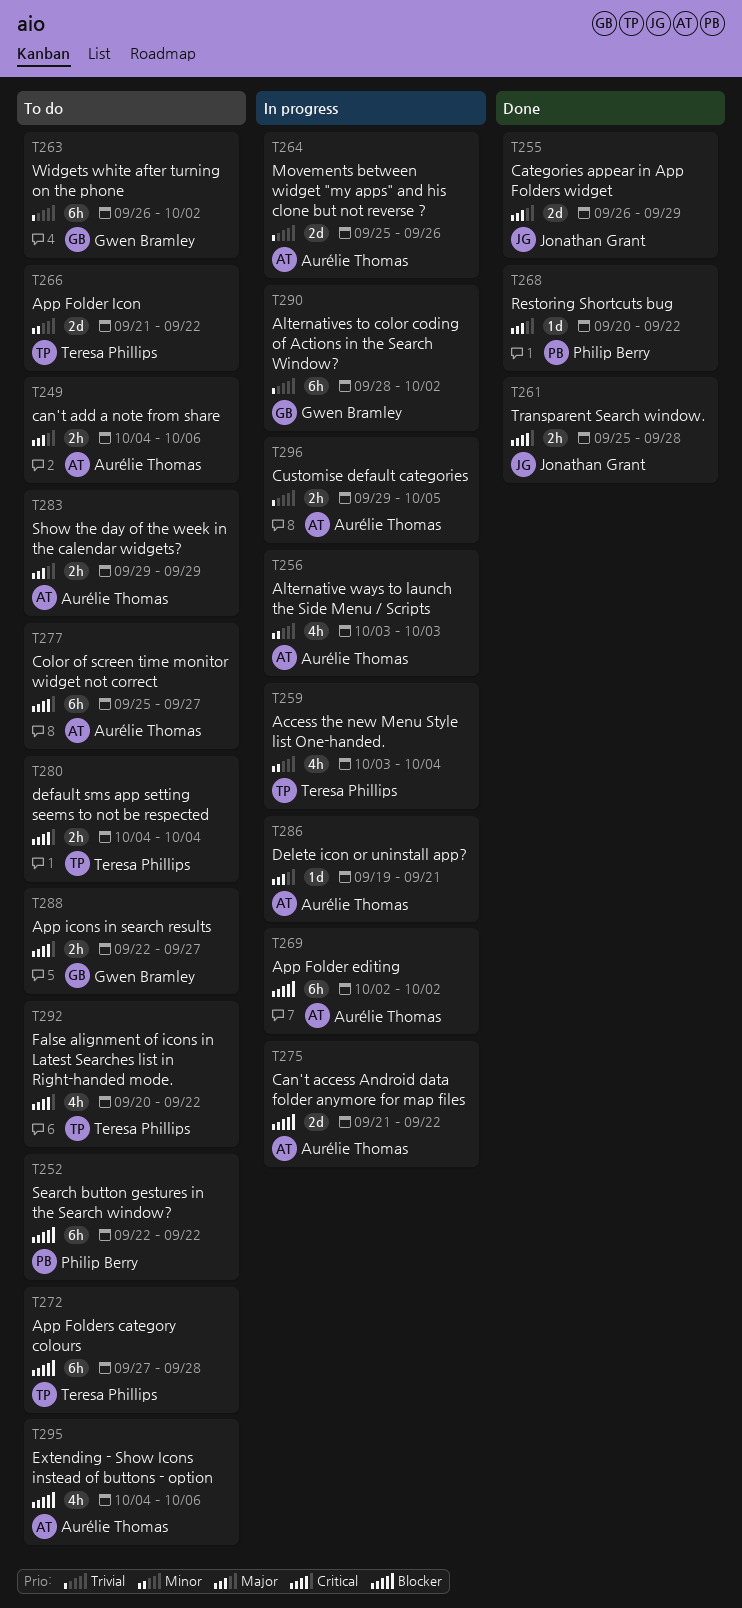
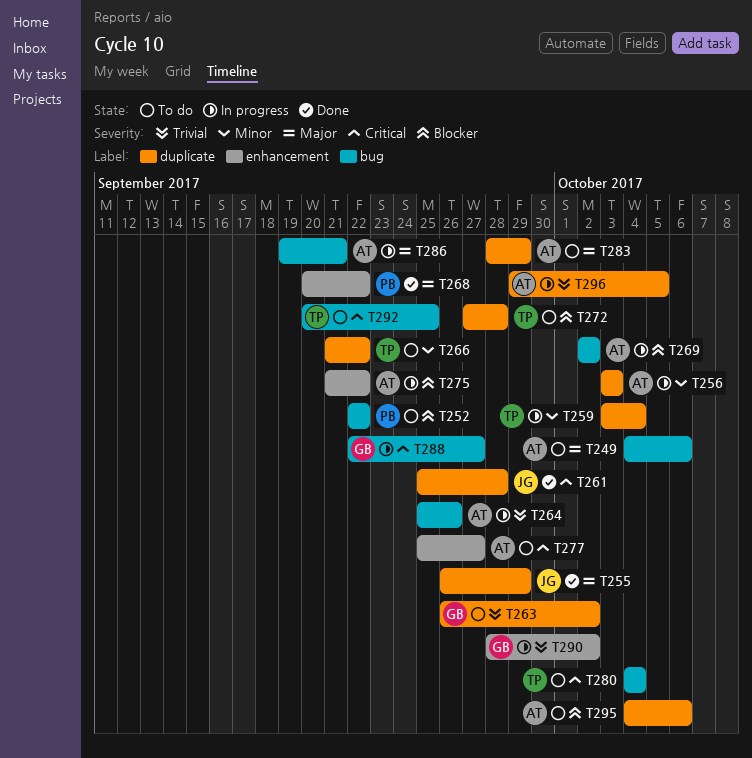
T283, start: Sep 29 -> Sep 28
T288, status: To do -> In progress
T292, due: Sep 22 -> Sep 25

